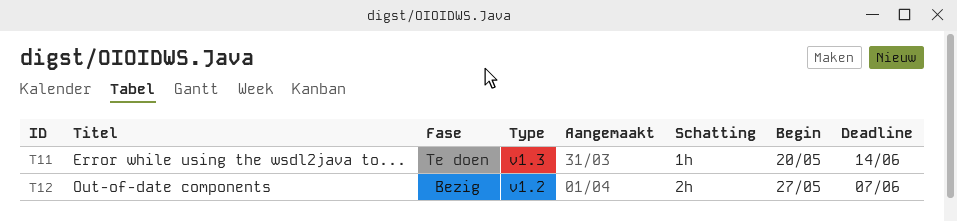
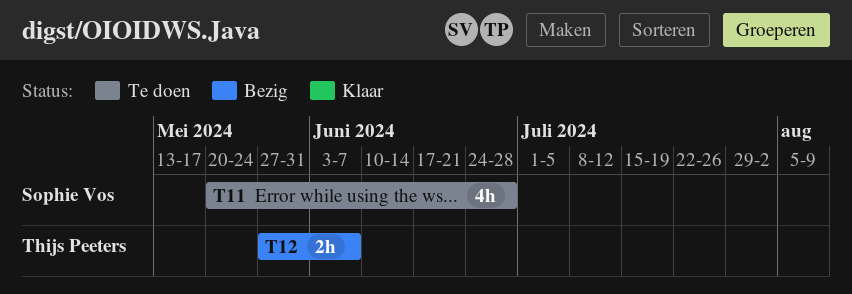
T11, estimate: 1h -> 4h
T11, due: Jun 14 -> Jun 28

